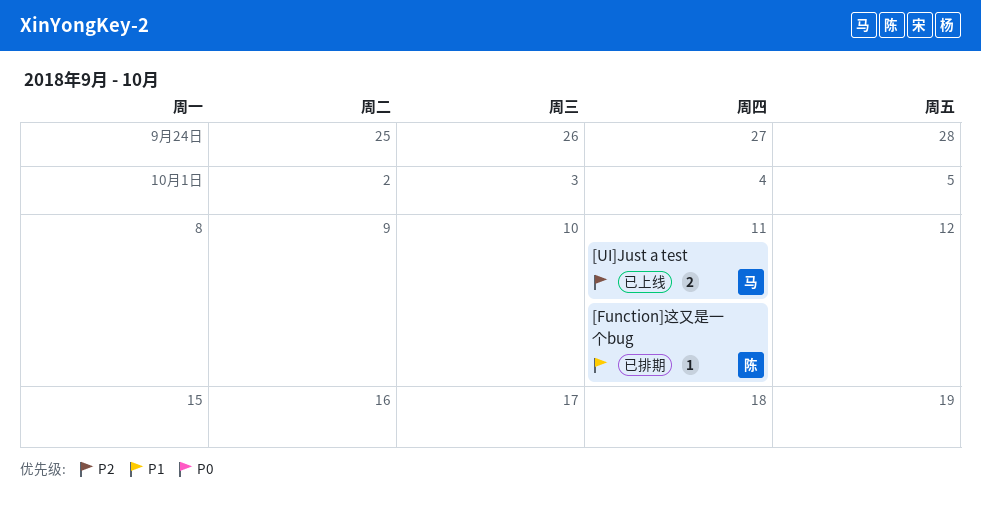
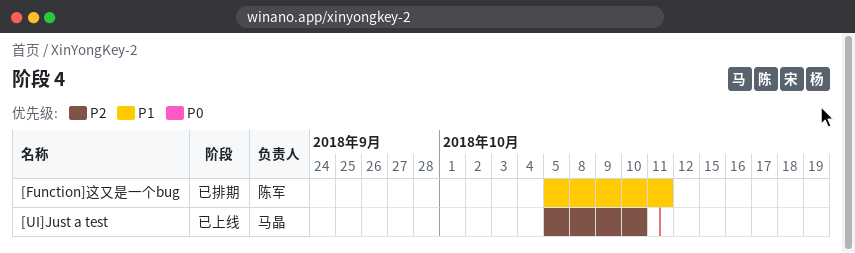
[UI]Just a test, due: Oct 11 -> Oct 10

